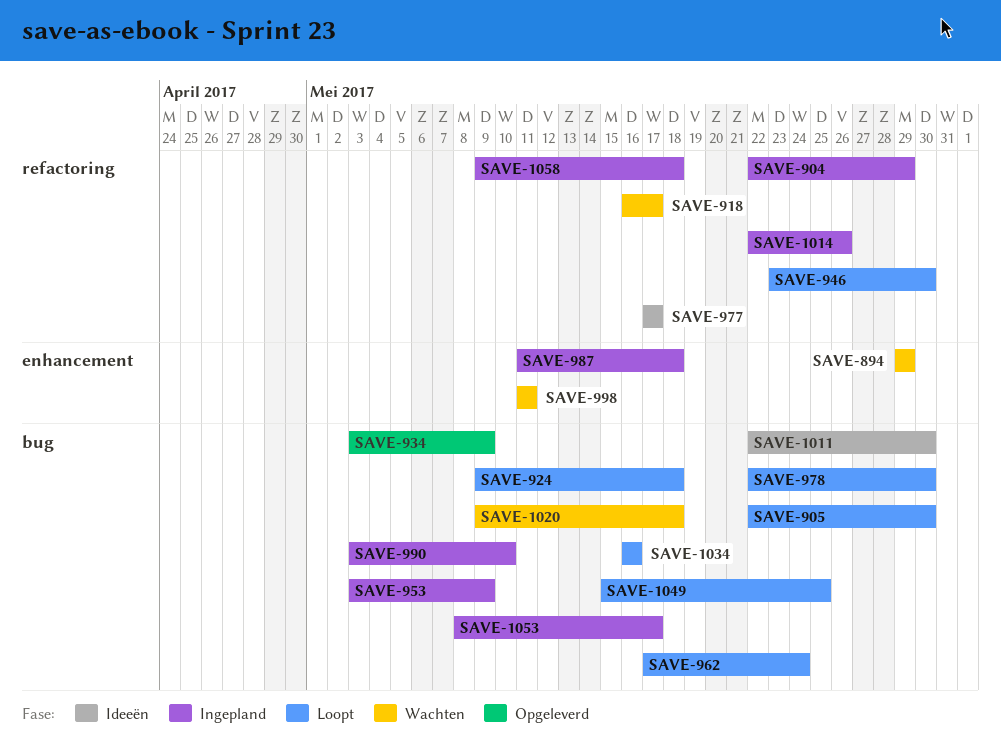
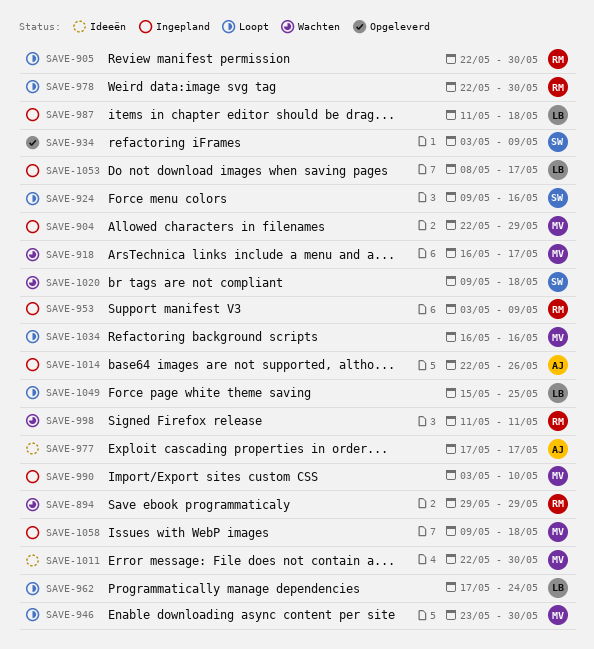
SAVE-924, due: May 18 -> May 16

